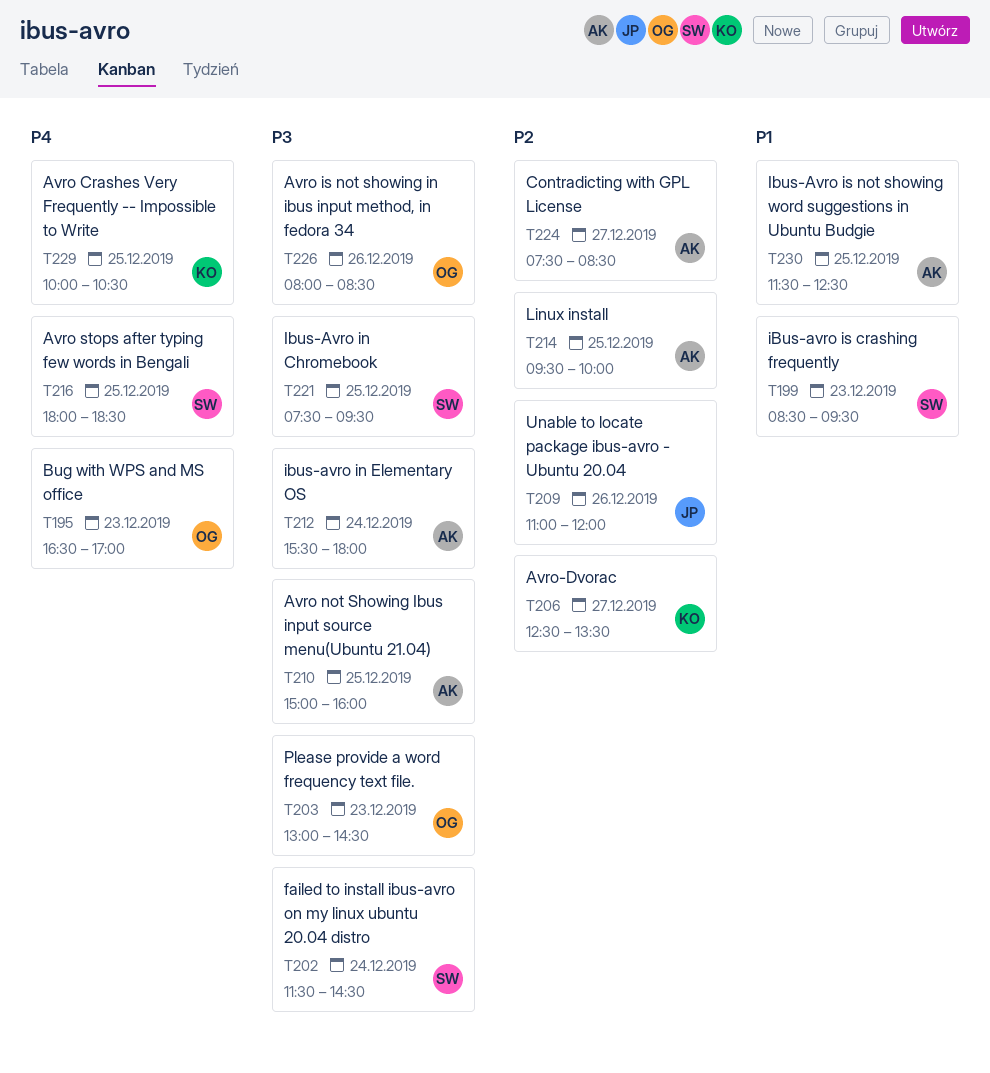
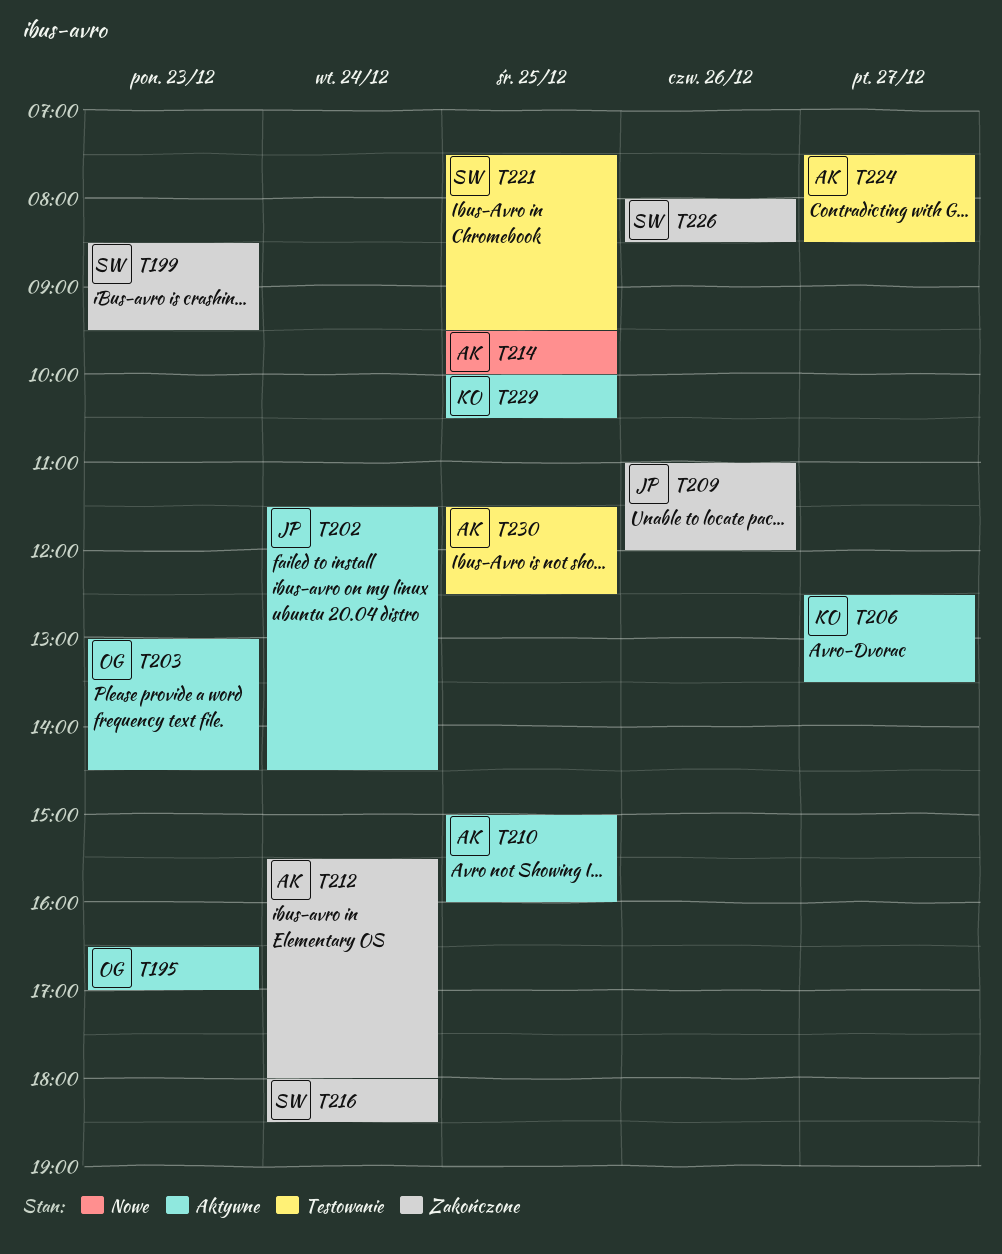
T202, owner: SW -> JP
T216, day: Dec 25 -> Dec 24
T226, owner: OG -> SW

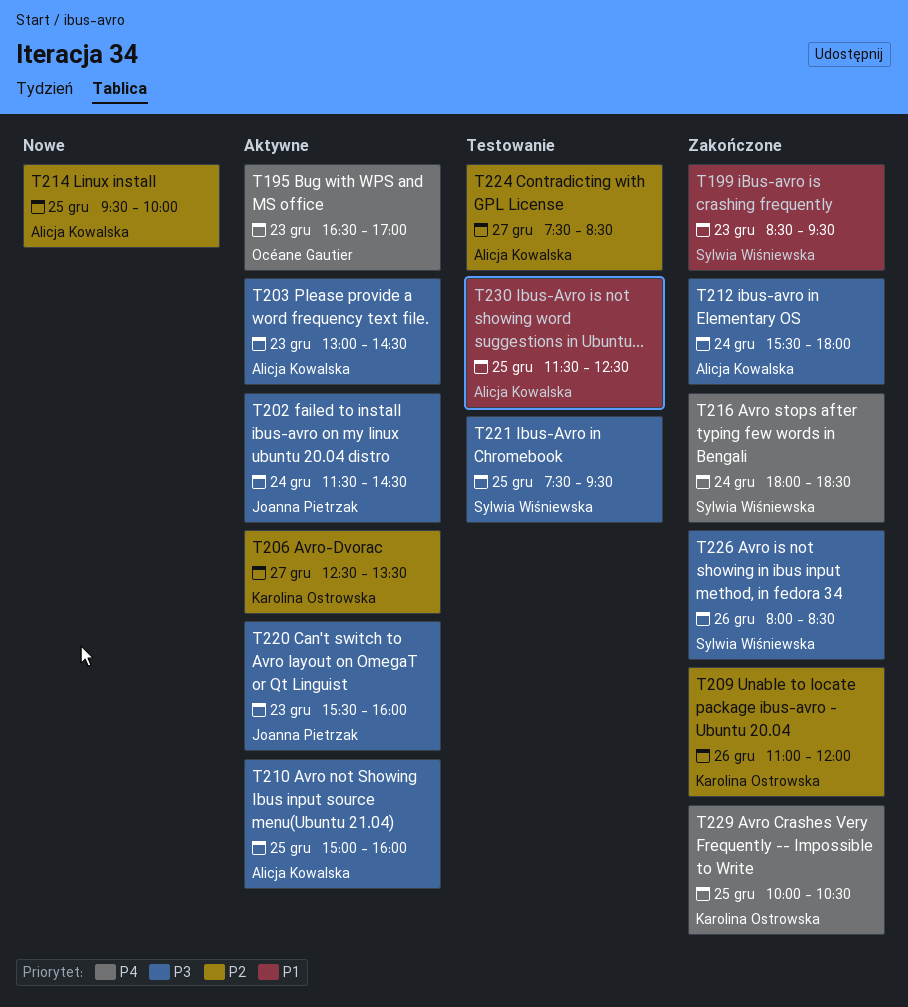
T203, owner: Océane Gautier -> Alicja Kowalska
T209, owner: Joanna Pietrzak -> Karolina Ostrowska
T220: none -> present
T229, status: Aktywne -> Zakończone

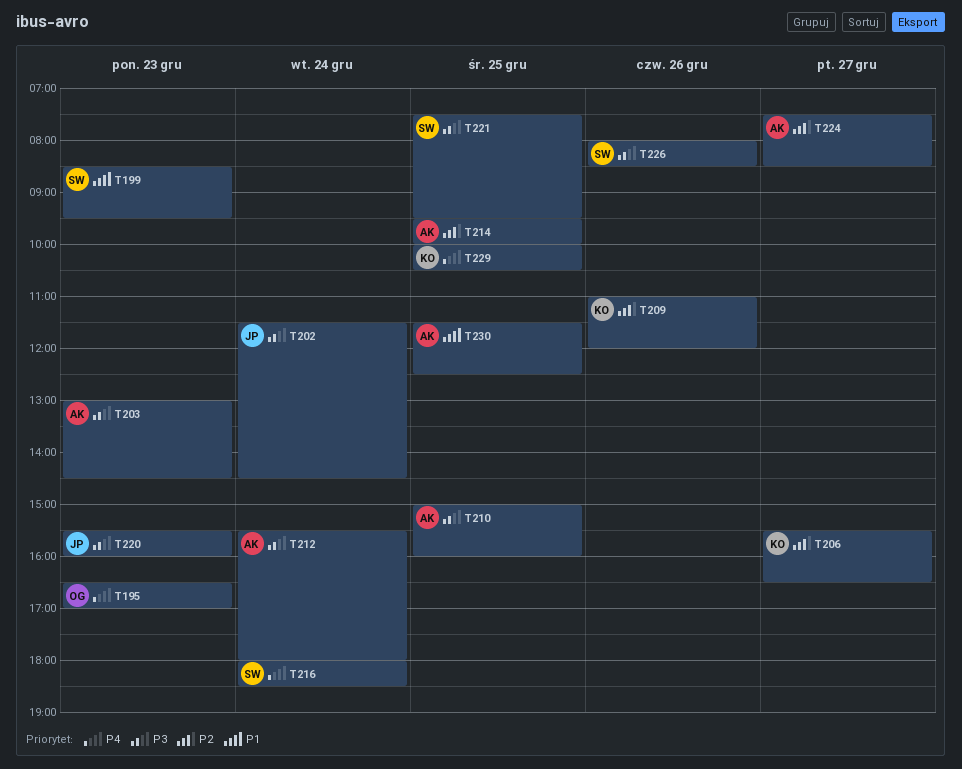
T206, begins: 12:30 -> 15:30
T206, ends: 13:30 -> 16:30

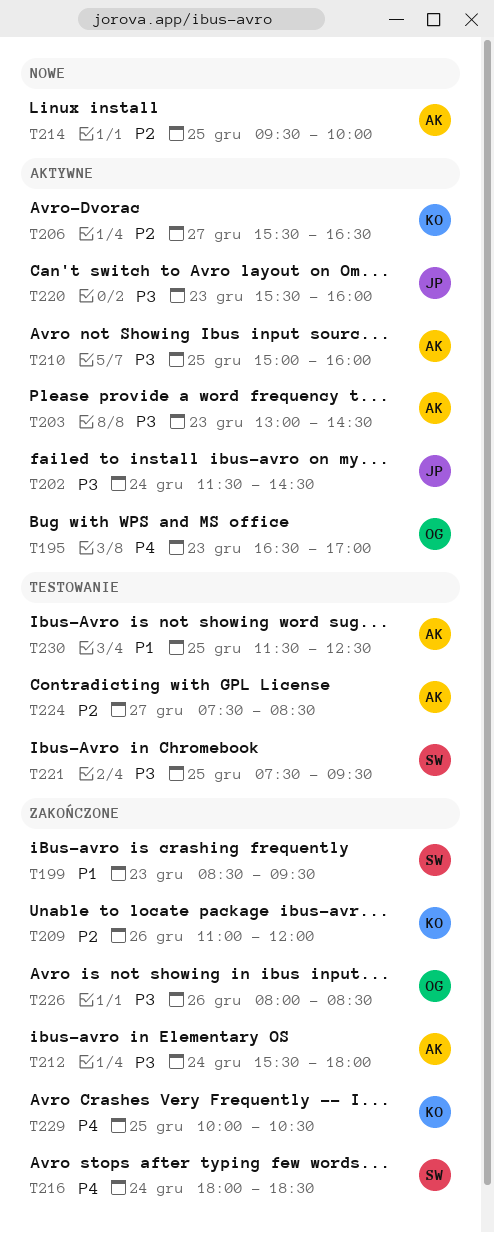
T226, owner: SW -> OG

